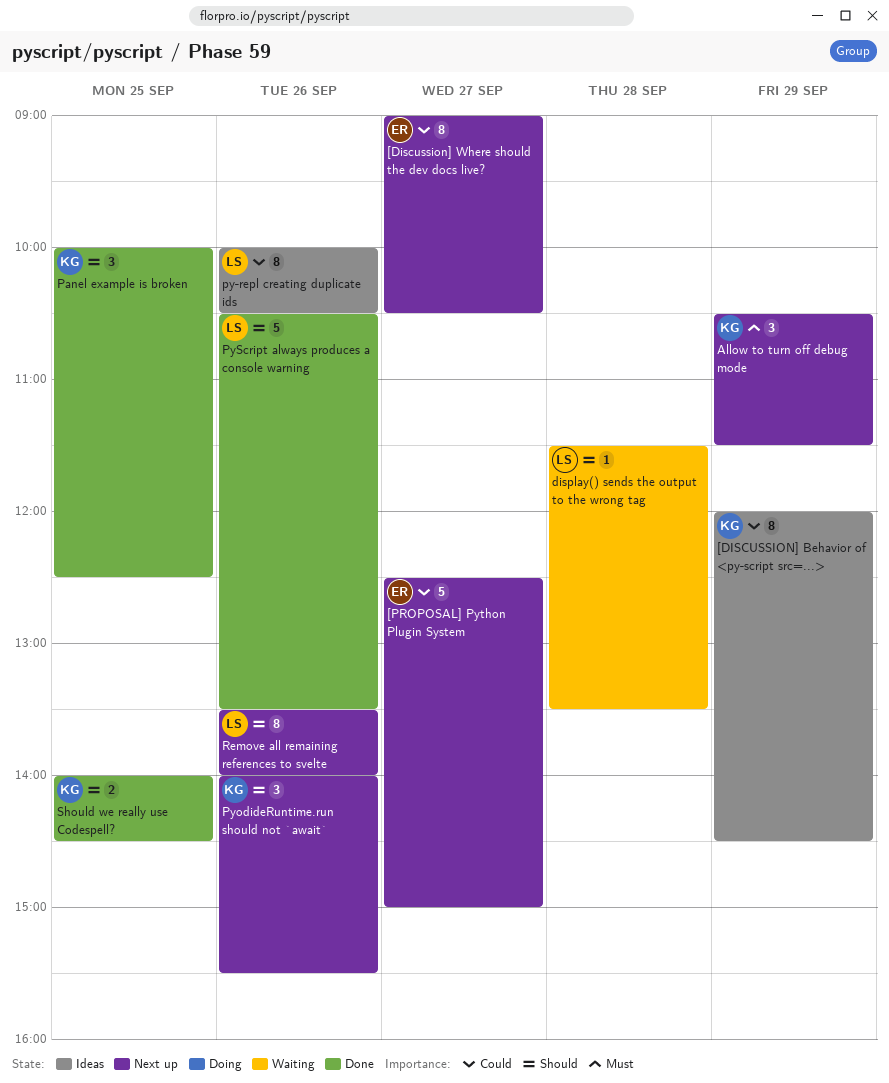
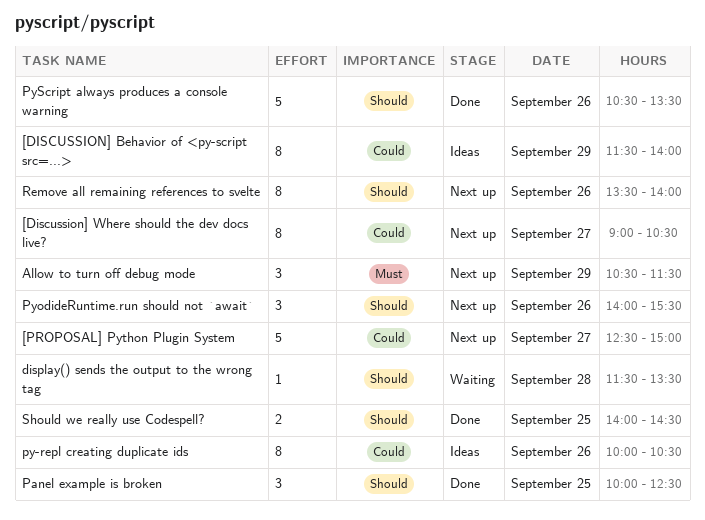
[DISCUSSION] Behavior of <py-script src=...>, begins: 12:00 -> 11:30
[DISCUSSION] Behavior of <py-script src=...>, ends: 14:30 -> 14:00

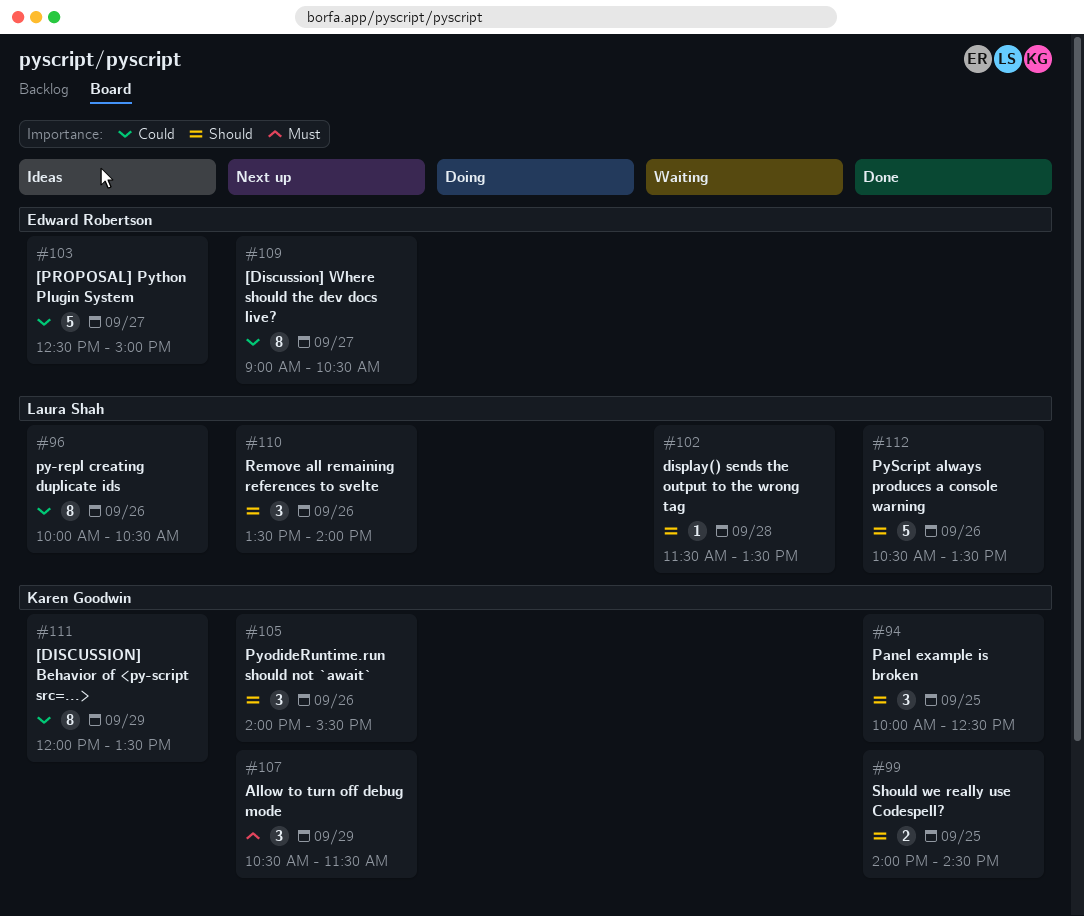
[DISCUSSION] Behavior of <py-script src=...>, begins: 11:30 -> 12:00
[DISCUSSION] Behavior of <py-script src=...>, ends: 14:00 -> 13:30
[PROPOSAL] Python Plugin System, status: Next up -> Ideas
Remove all remaining references to svelte, estimate: 8 -> 3

